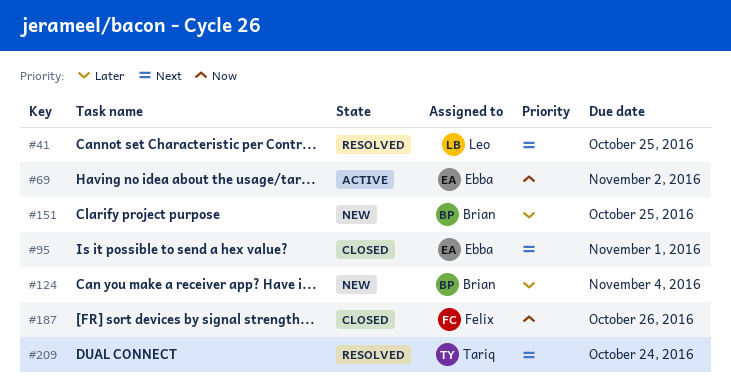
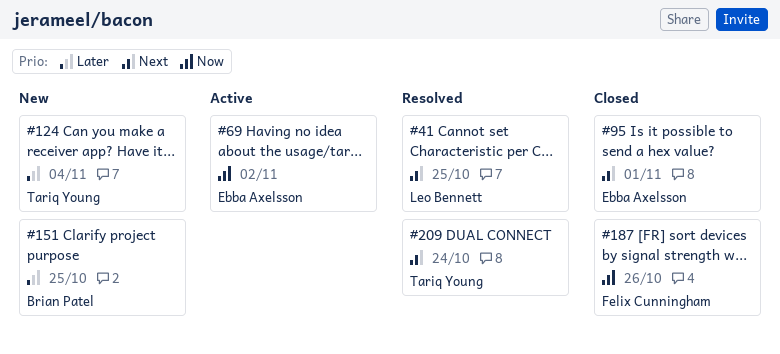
#124, owner: Brian Patel -> Tariq Young

